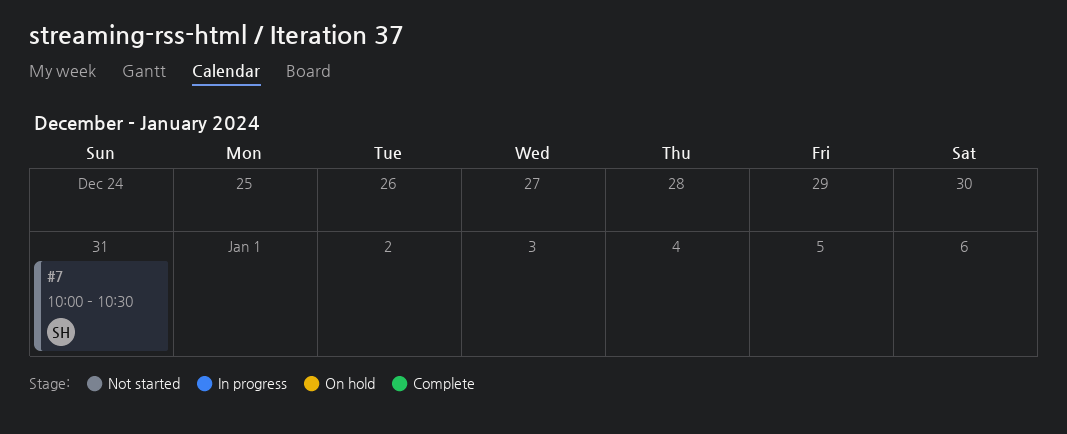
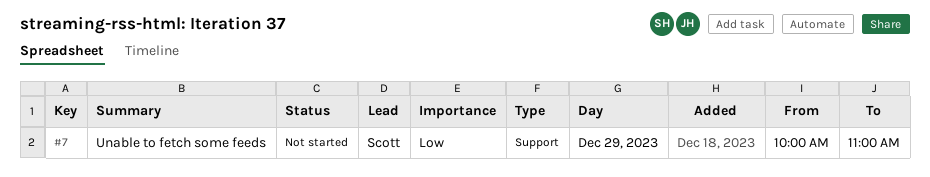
#7, day: Dec 31 -> Dec 29
#7, ends: 10:30 -> 11:00

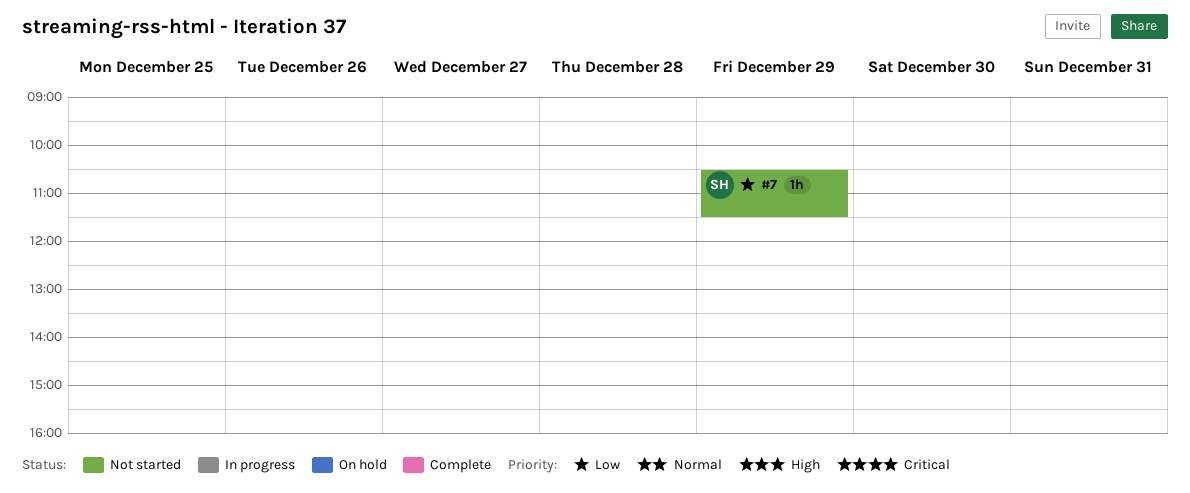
#7, begins: 10:00 -> 10:30
#7, ends: 11:00 -> 11:30

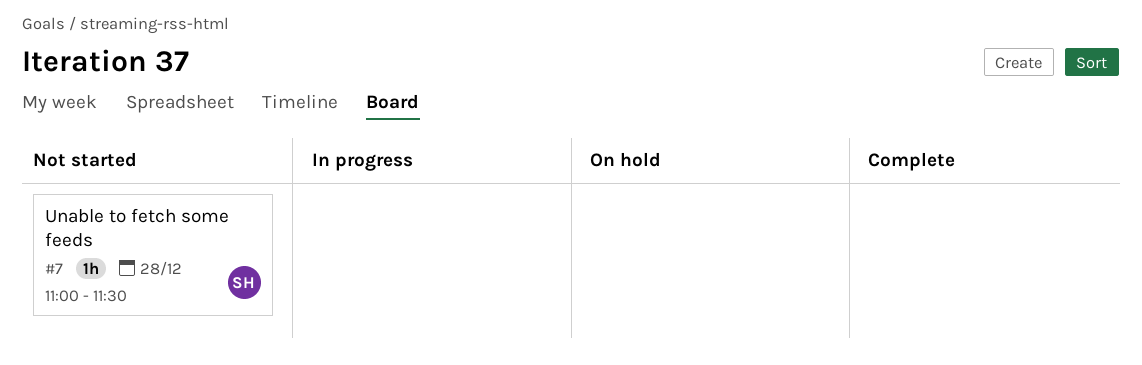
#7, day: Dec 29 -> Dec 28
#7, begins: 10:30 -> 11:00

